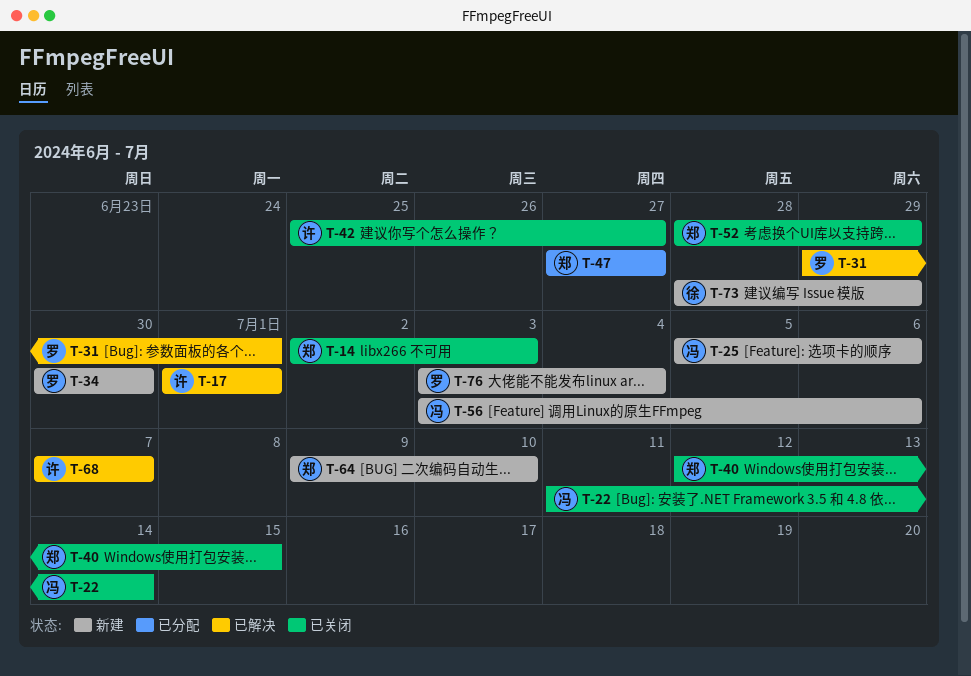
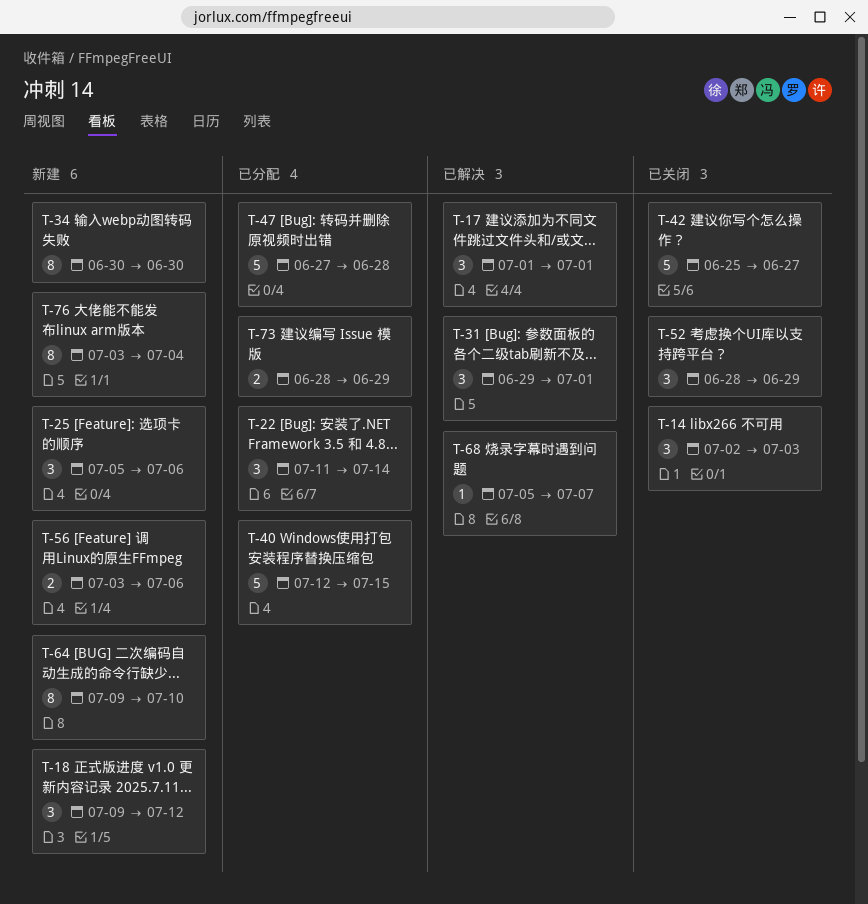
T-18: none -> present
T-22, status: 已关闭 -> 已分配
T-40, status: 已关闭 -> 已分配
T-47, due: Jun 27 -> Jun 28
T-68, start: Jul 7 -> Jul 5
T-73, status: 新建 -> 已分配

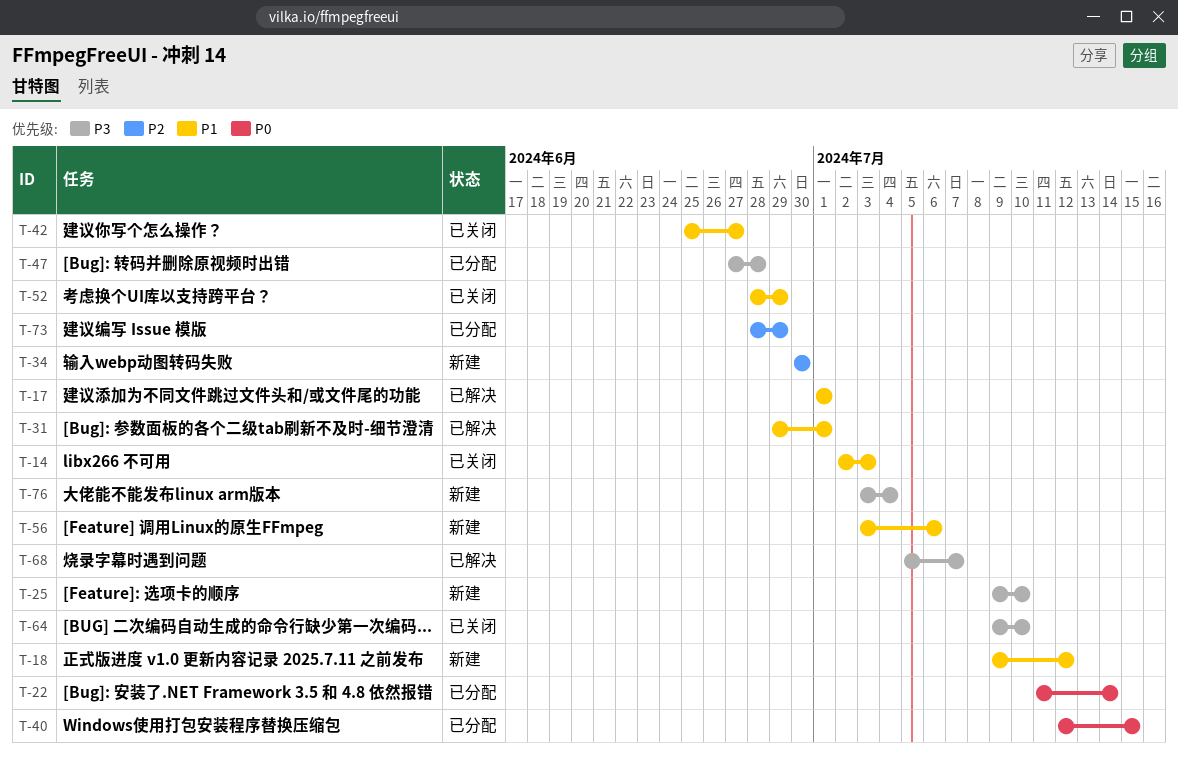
T-25, start: Jul 5 -> Jul 9
T-25, due: Jul 6 -> Jul 10
T-64, status: 新建 -> 已关闭

